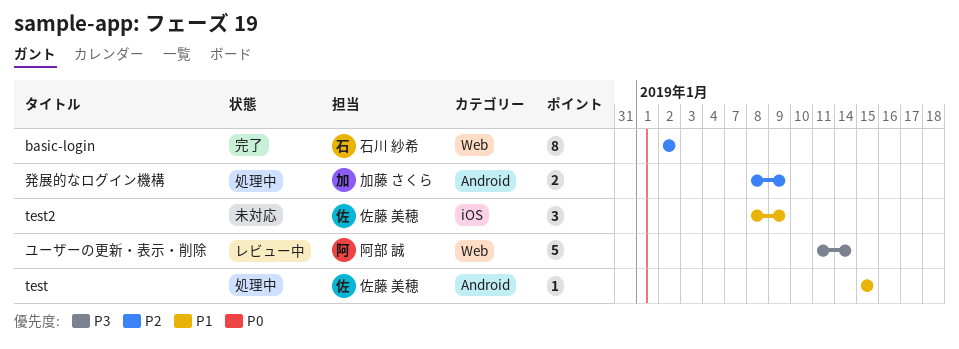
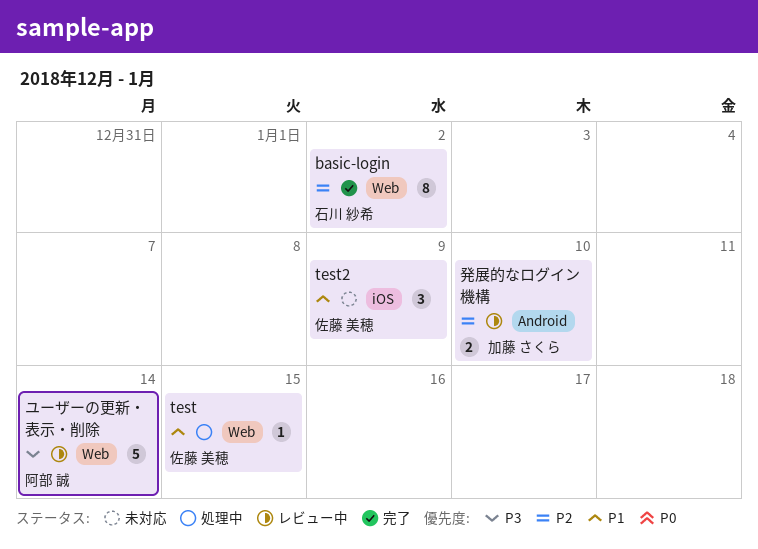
test, label: Android -> Web
発展的なログイン機構, status: 処理中 -> レビュー中
発展的なログイン機構, due: Jan 9 -> Jan 10

